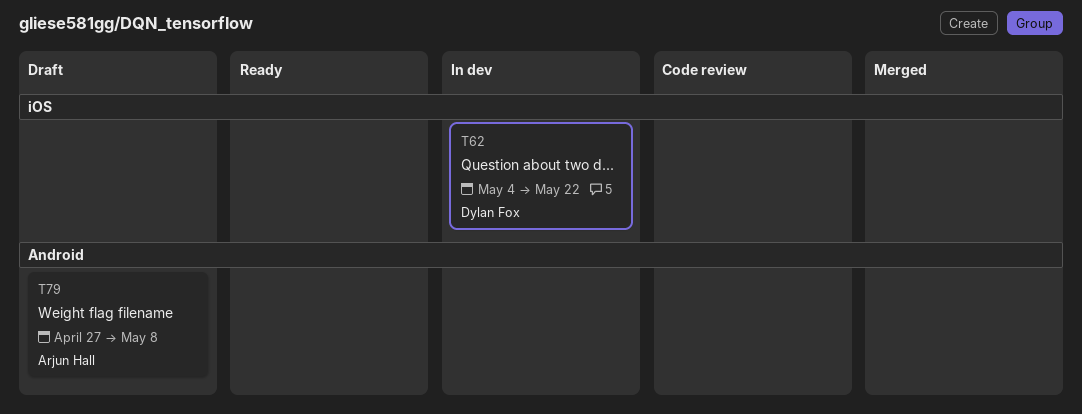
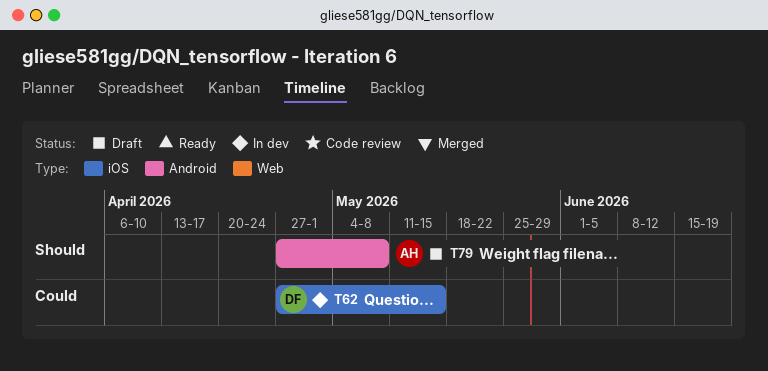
T62, start: May 4 -> Apr 27
T62, due: May 22 -> May 15

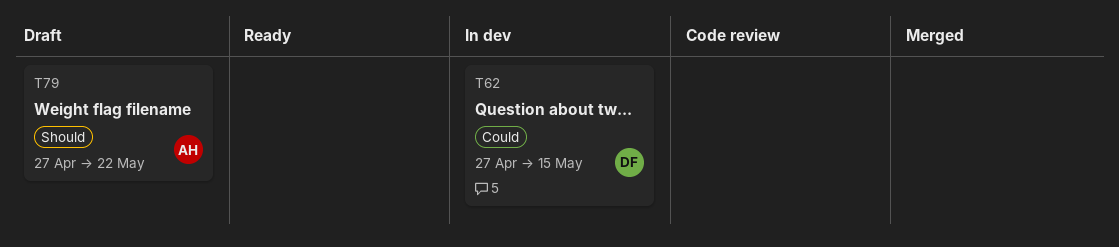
T79, due: May 8 -> May 22

